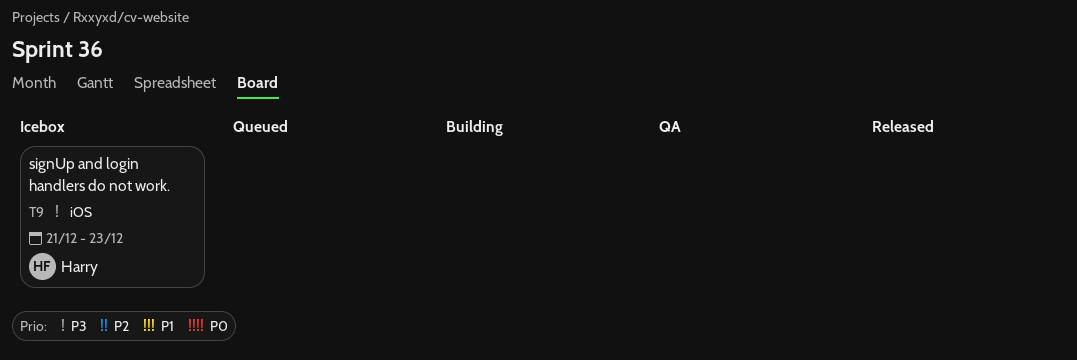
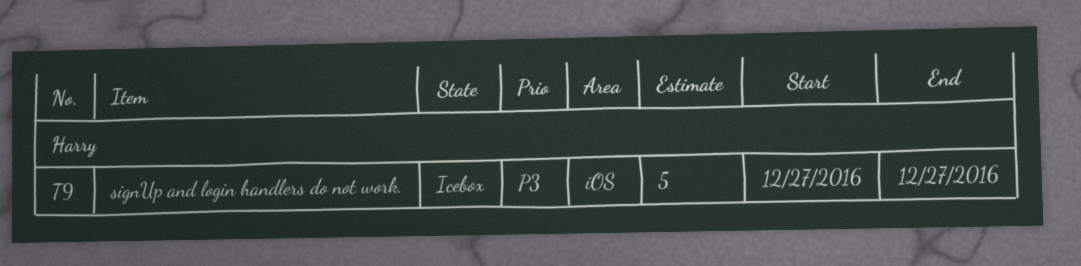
T9, start: Dec 21 -> Dec 27
T9, due: Dec 23 -> Dec 27

